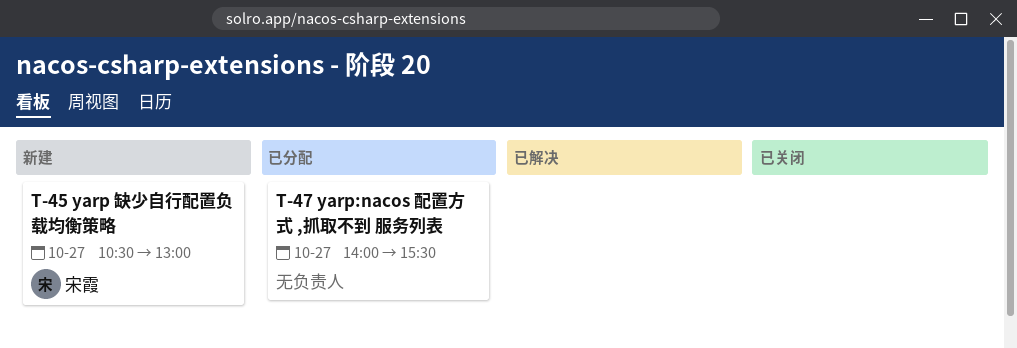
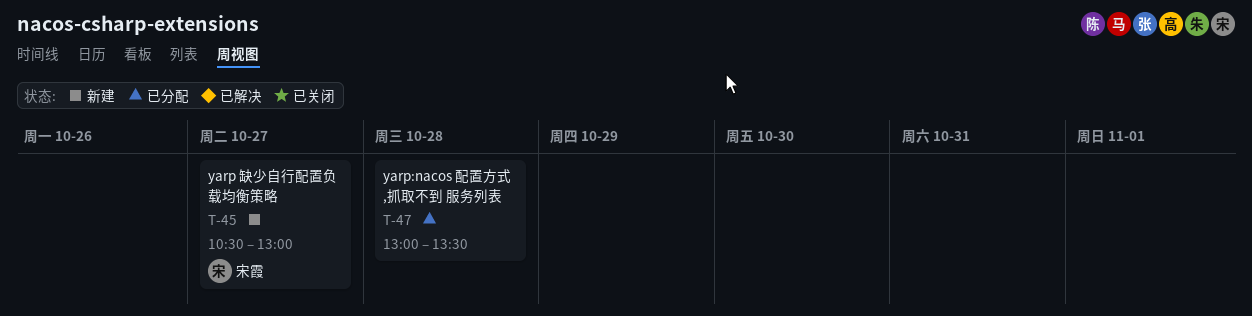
T-47, day: Oct 27 -> Oct 28
T-47, begins: 14:00 -> 13:00
T-47, ends: 15:30 -> 13:30

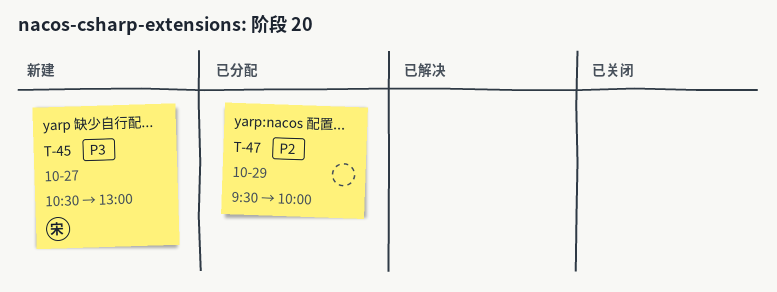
T-47, day: Oct 28 -> Oct 29
T-47, begins: 13:00 -> 09:30
T-47, ends: 13:30 -> 10:00

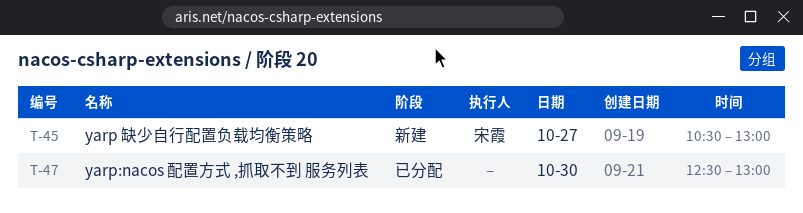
T-47, day: Oct 29 -> Oct 30
T-47, begins: 09:30 -> 12:30
T-47, ends: 10:00 -> 13:00

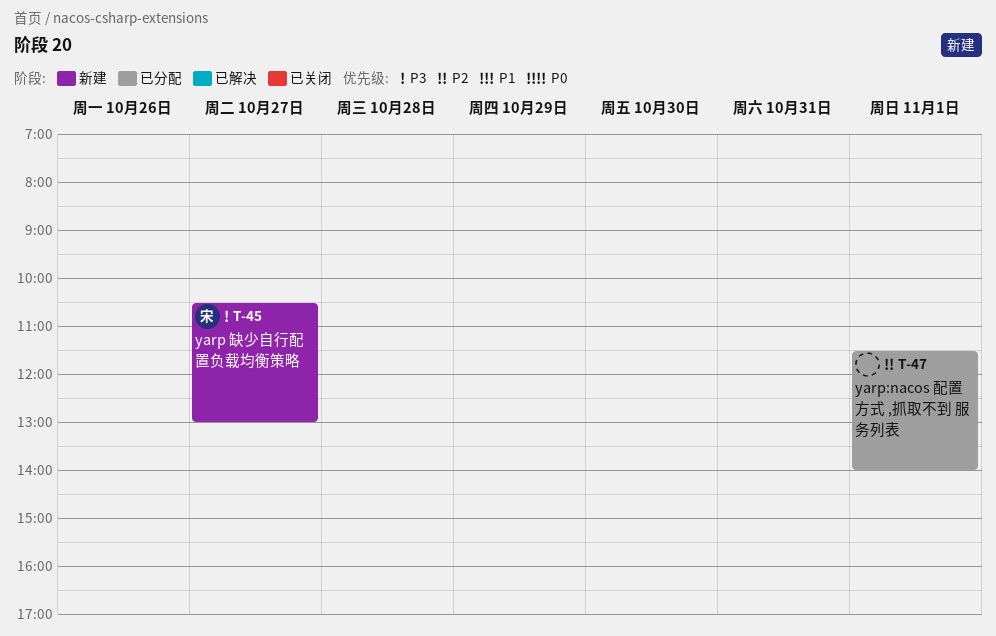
T-47, day: Oct 30 -> Nov 1
T-47, begins: 12:30 -> 11:30
T-47, ends: 13:00 -> 14:00

